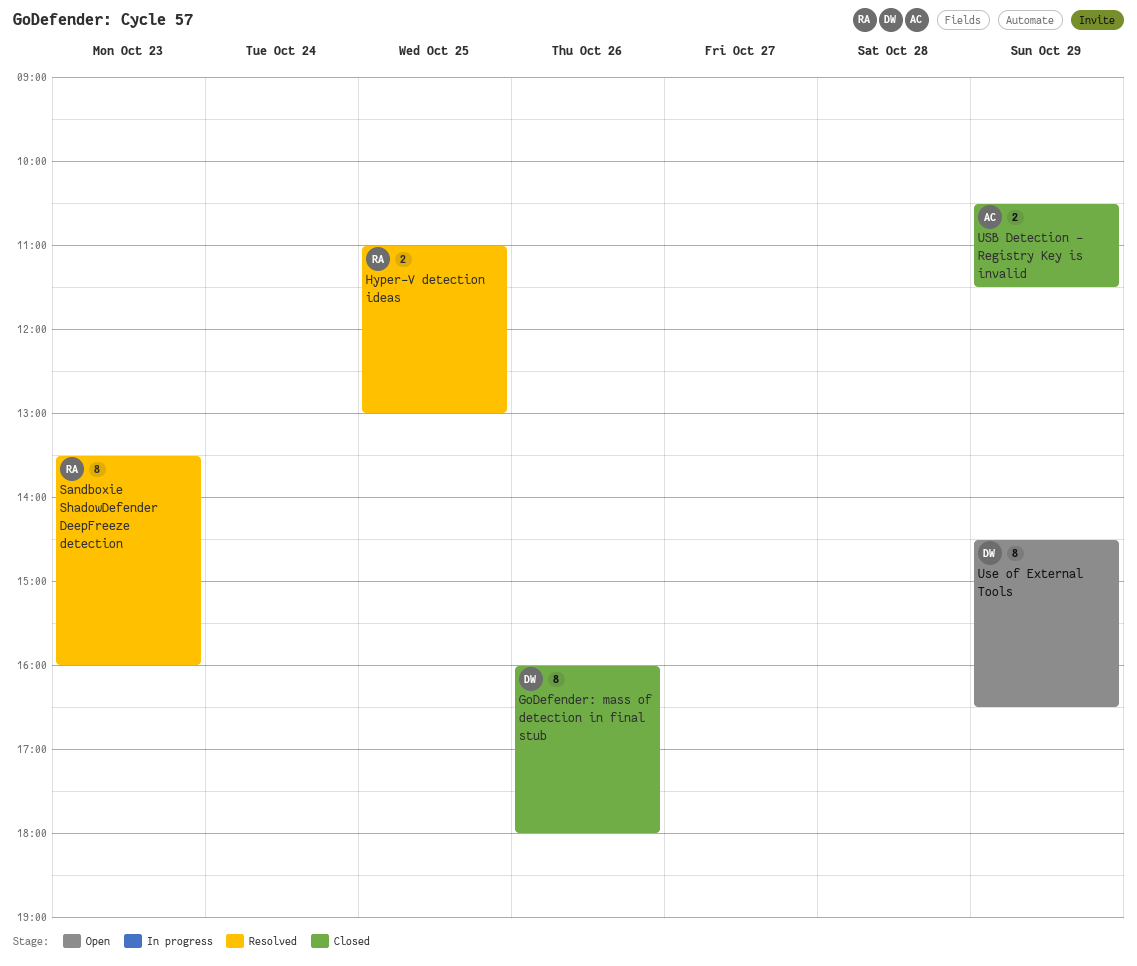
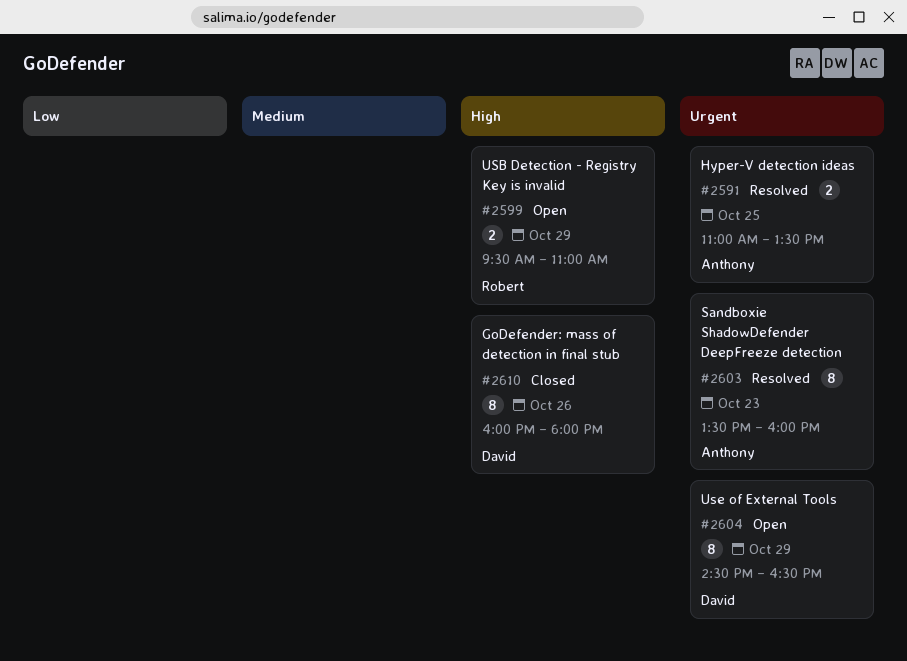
Hyper-V detection ideas, owner: Robert -> Anthony
Hyper-V detection ideas, ends: 13:00 -> 13:30
Sandboxie ShadowDefender DeepFreeze detection, owner: Robert -> Anthony
USB Detection - Registry Key is invalid, status: Closed -> Open
USB Detection - Registry Key is invalid, owner: Anthony -> Robert
USB Detection - Registry Key is invalid, begins: 10:30 -> 09:30
USB Detection - Registry Key is invalid, ends: 11:30 -> 11:00

